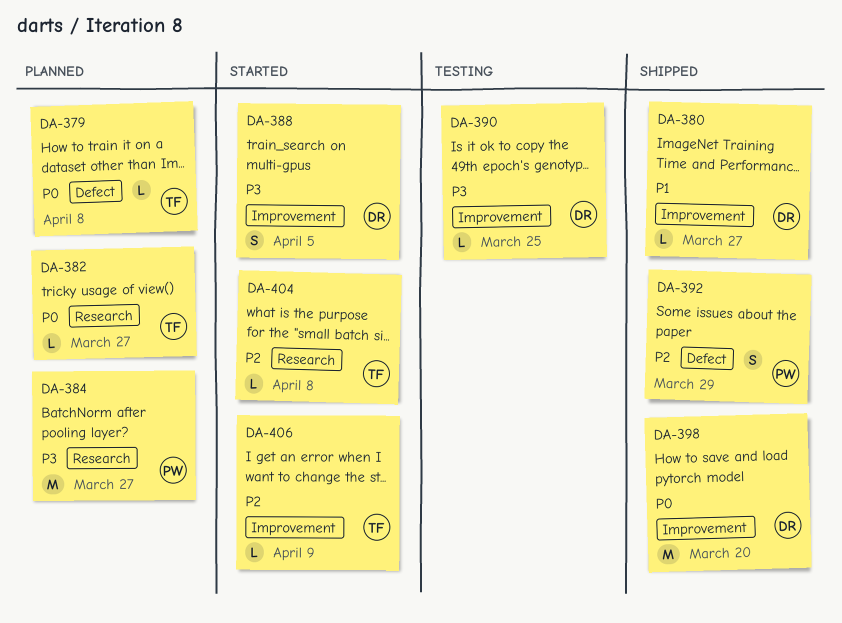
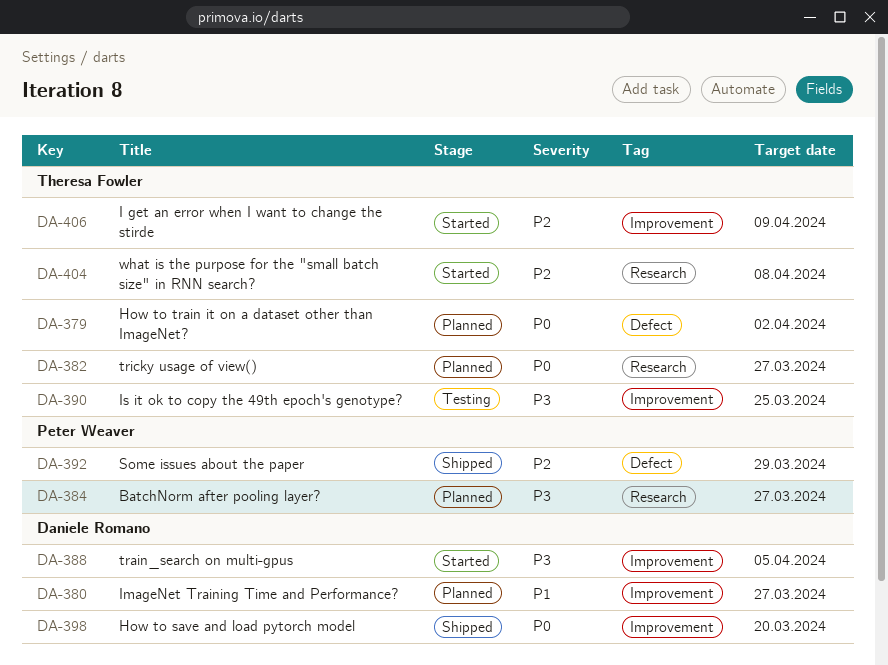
DA-379, due: Apr 8 -> Apr 2
DA-380, status: Shipped -> Planned
DA-390, owner: Daniele Romano -> Theresa Fowler

